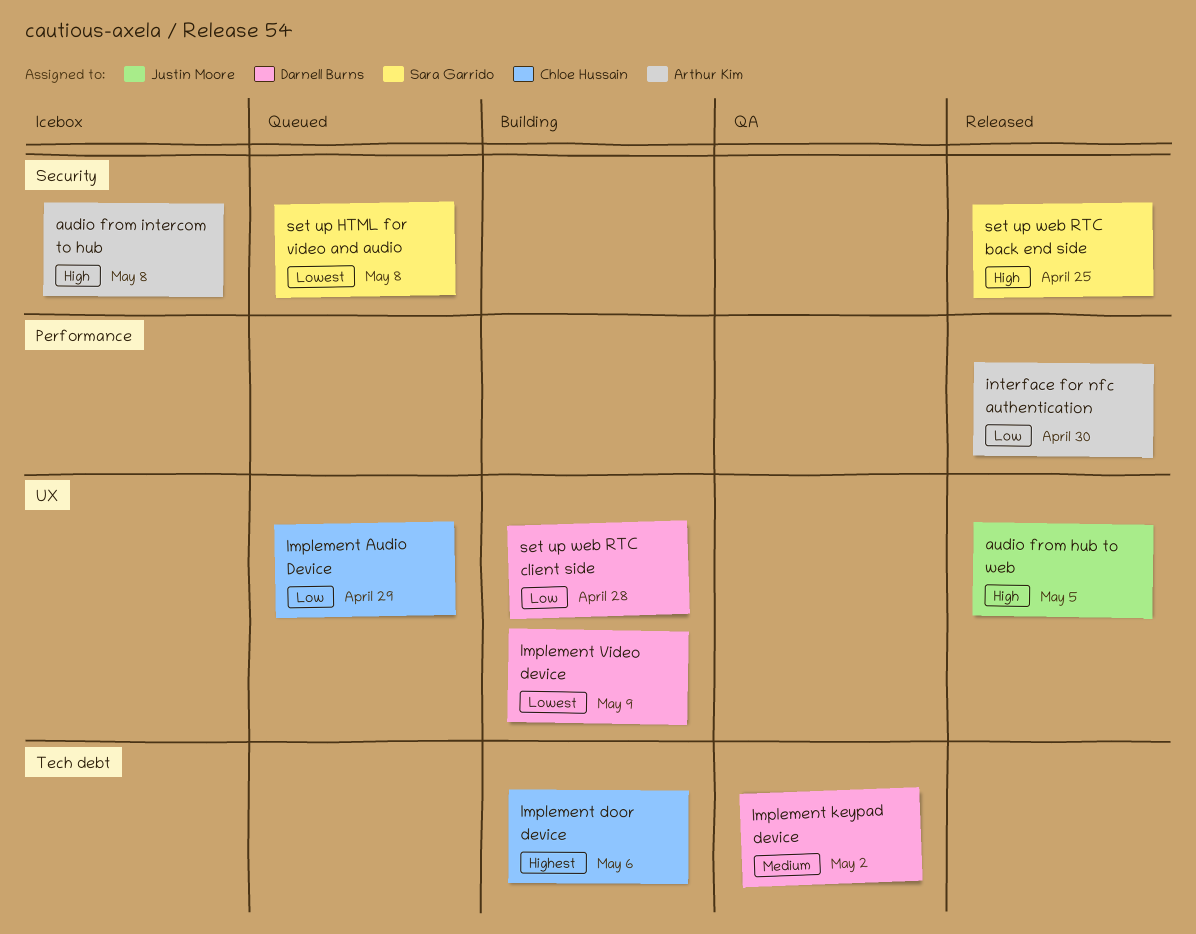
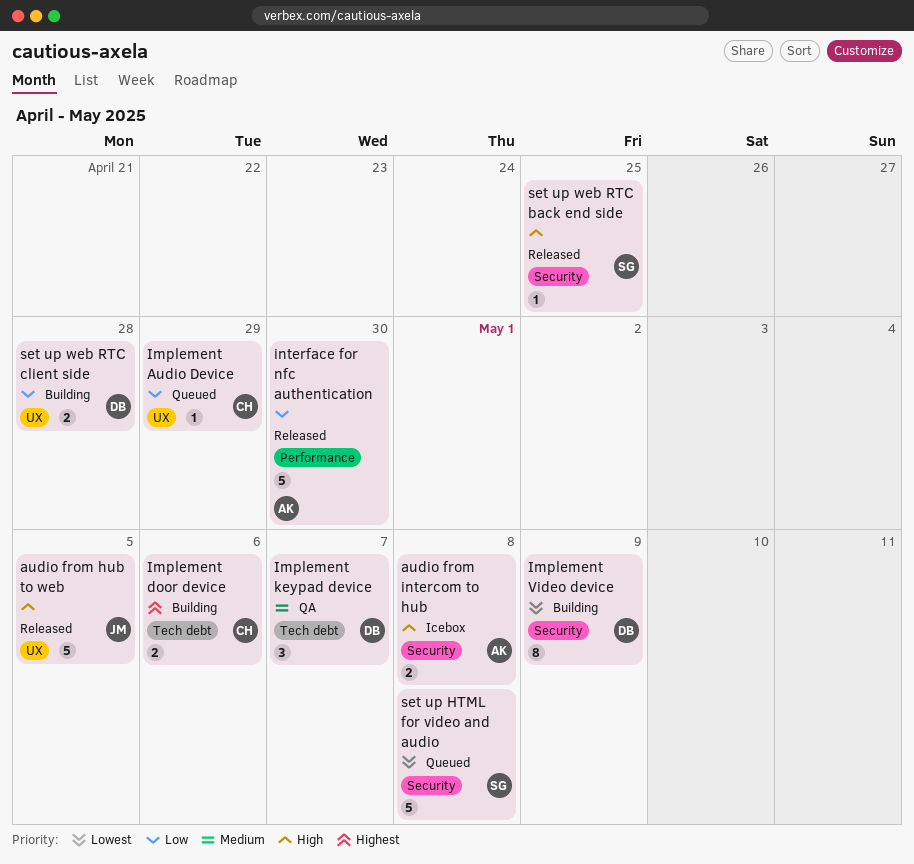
Implement keypad device, due: May 2 -> May 7
Implement Video device, label: UX -> Security

